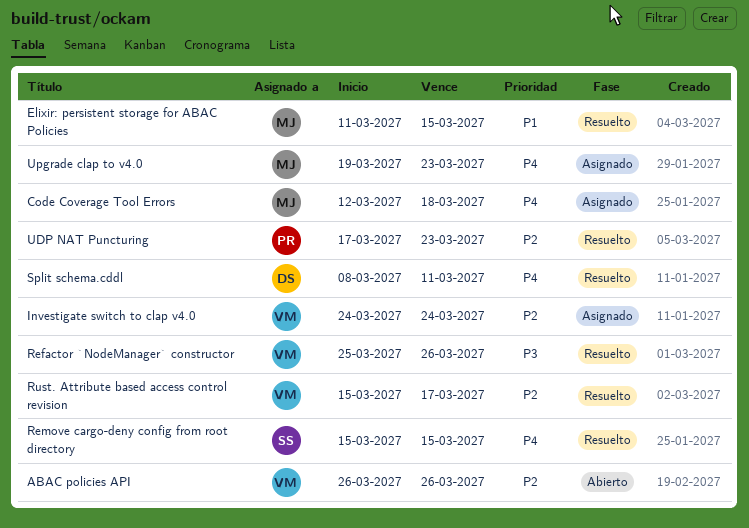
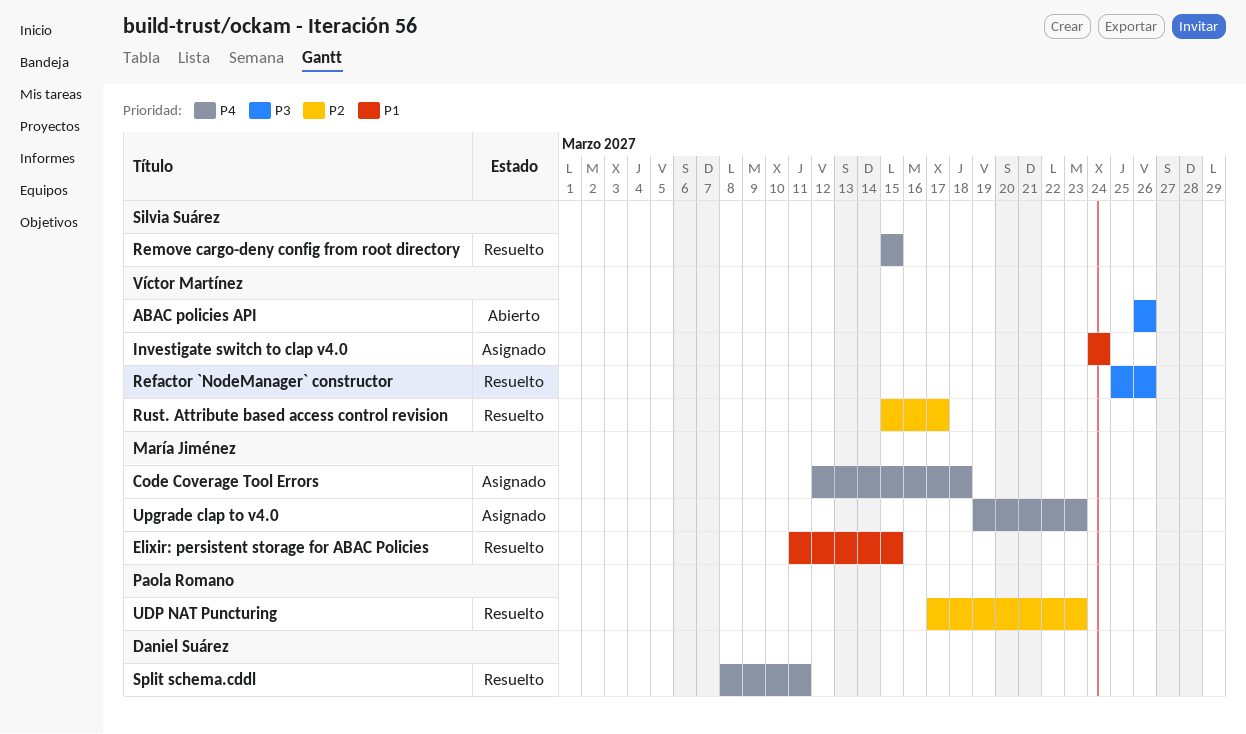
ABAC policies API, priority: P2 -> P3
Investigate switch to clap v4.0, priority: P2 -> P1

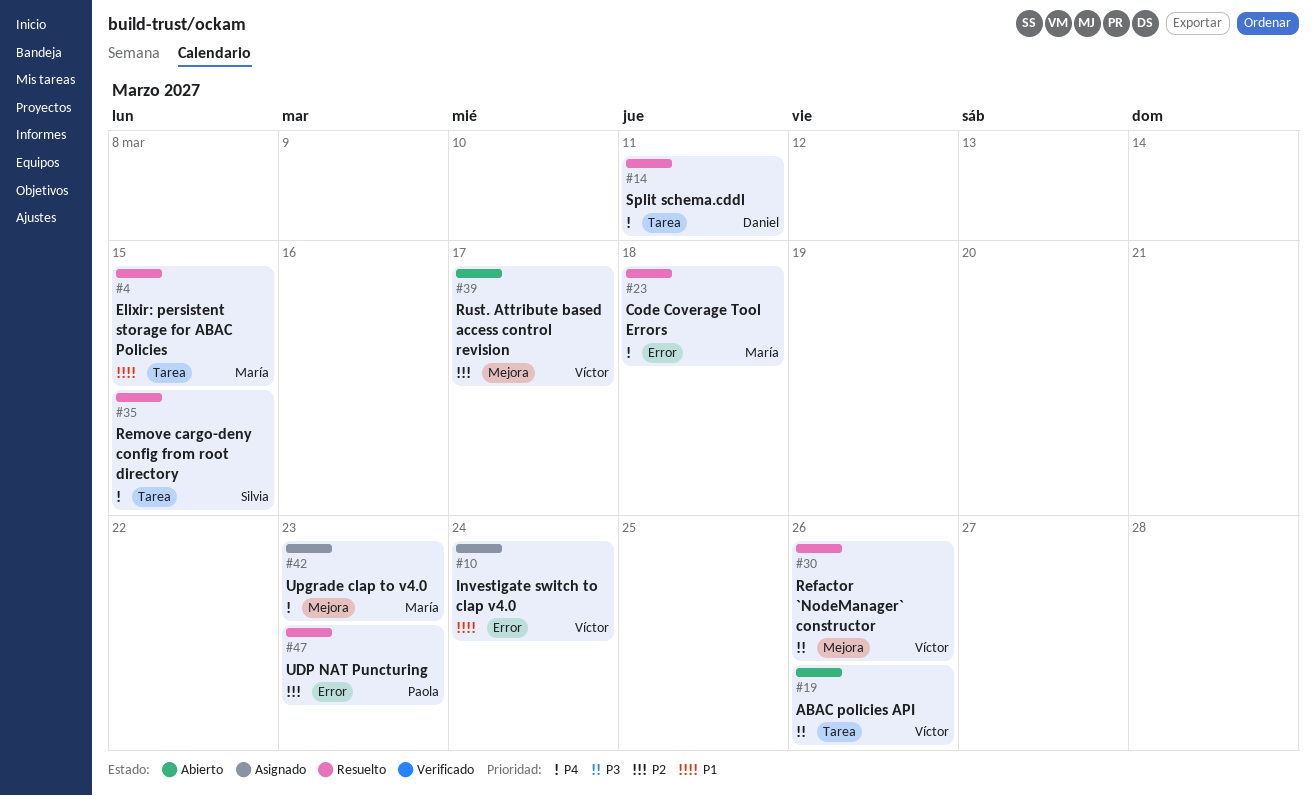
Code Coverage Tool Errors, status: Asignado -> Resuelto
Rust. Attribute based access control revision, status: Resuelto -> Abierto

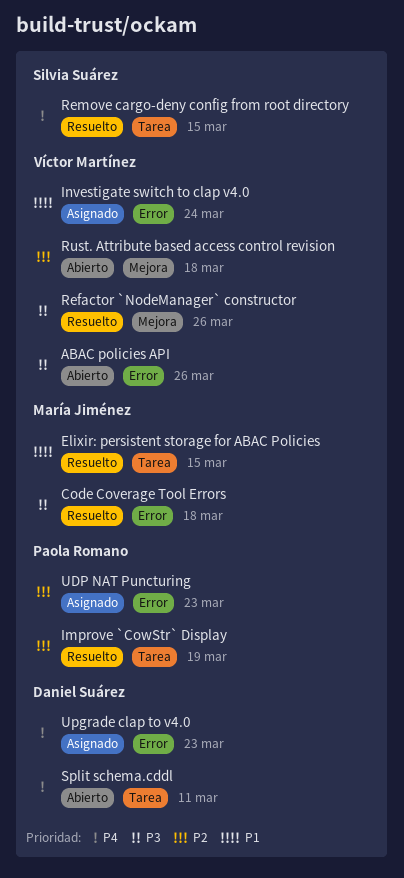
ABAC policies API, label: Tarea -> Error
Code Coverage Tool Errors, priority: P4 -> P3
Improve `CowStr` Display: none -> present
Rust. Attribute based access control revision, due: Mar 17 -> Mar 18
Split schema.cddl, status: Resuelto -> Abierto
UDP NAT Puncturing, status: Resuelto -> Asignado
Upgrade clap to v4.0, owner: María Jiménez -> Daniel Suárez
Upgrade clap to v4.0, label: Mejora -> Error

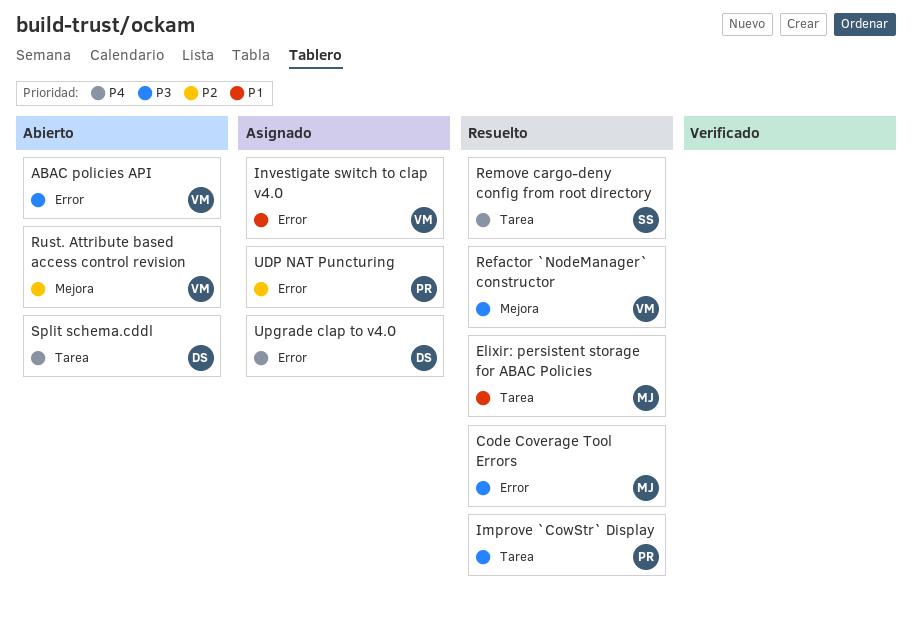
Improve `CowStr` Display, priority: P2 -> P3

